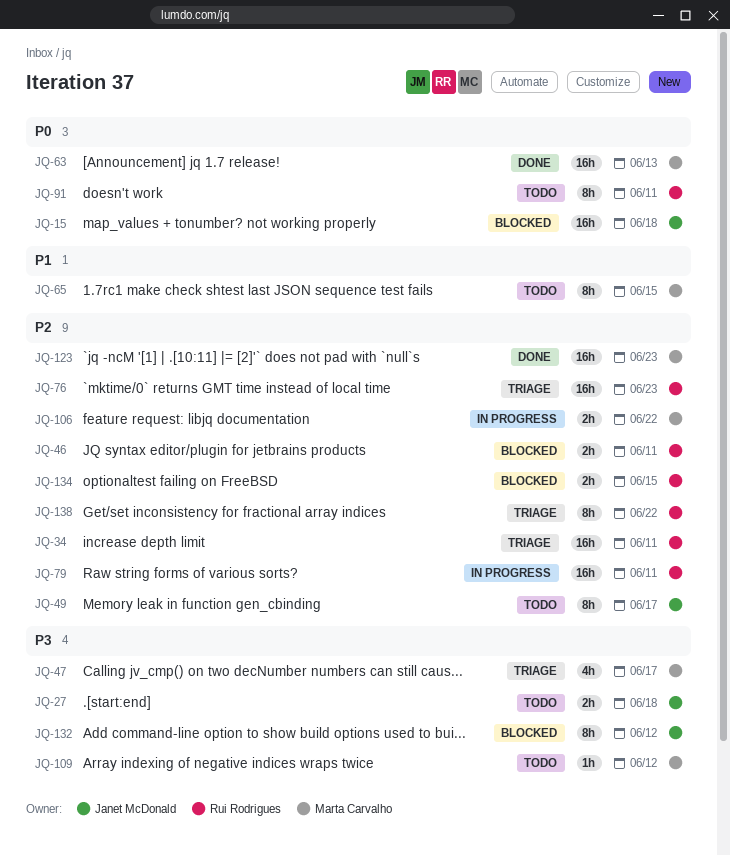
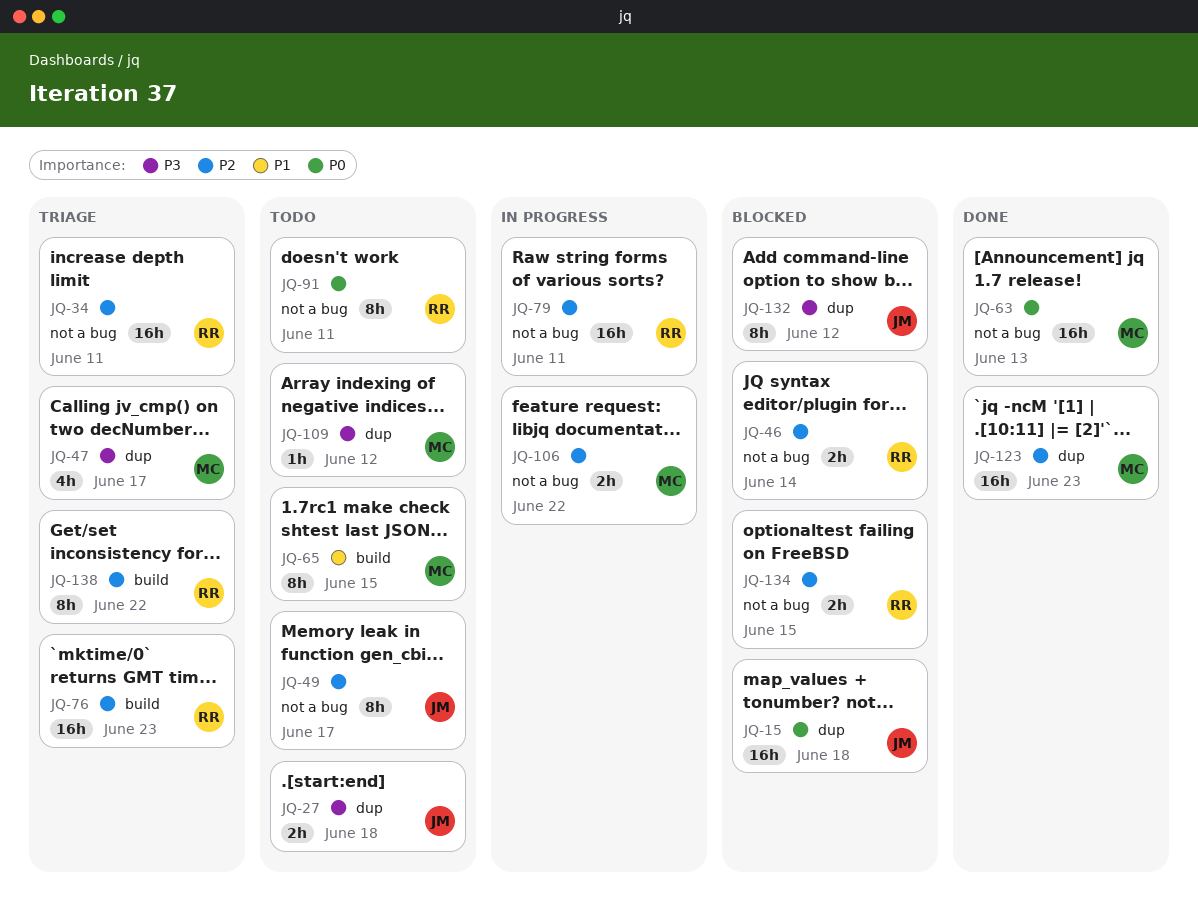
JQ-46, due: Jun 11 -> Jun 14

